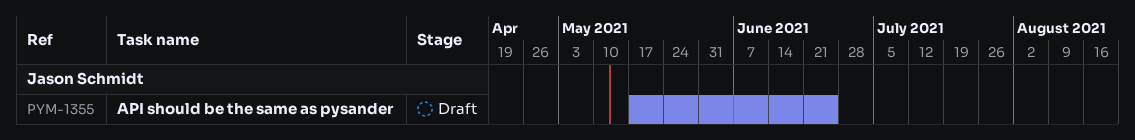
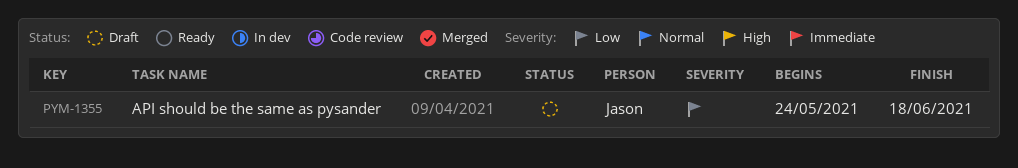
PYM-1355, start: May 17 -> May 24
PYM-1355, due: Jun 25 -> Jun 18

